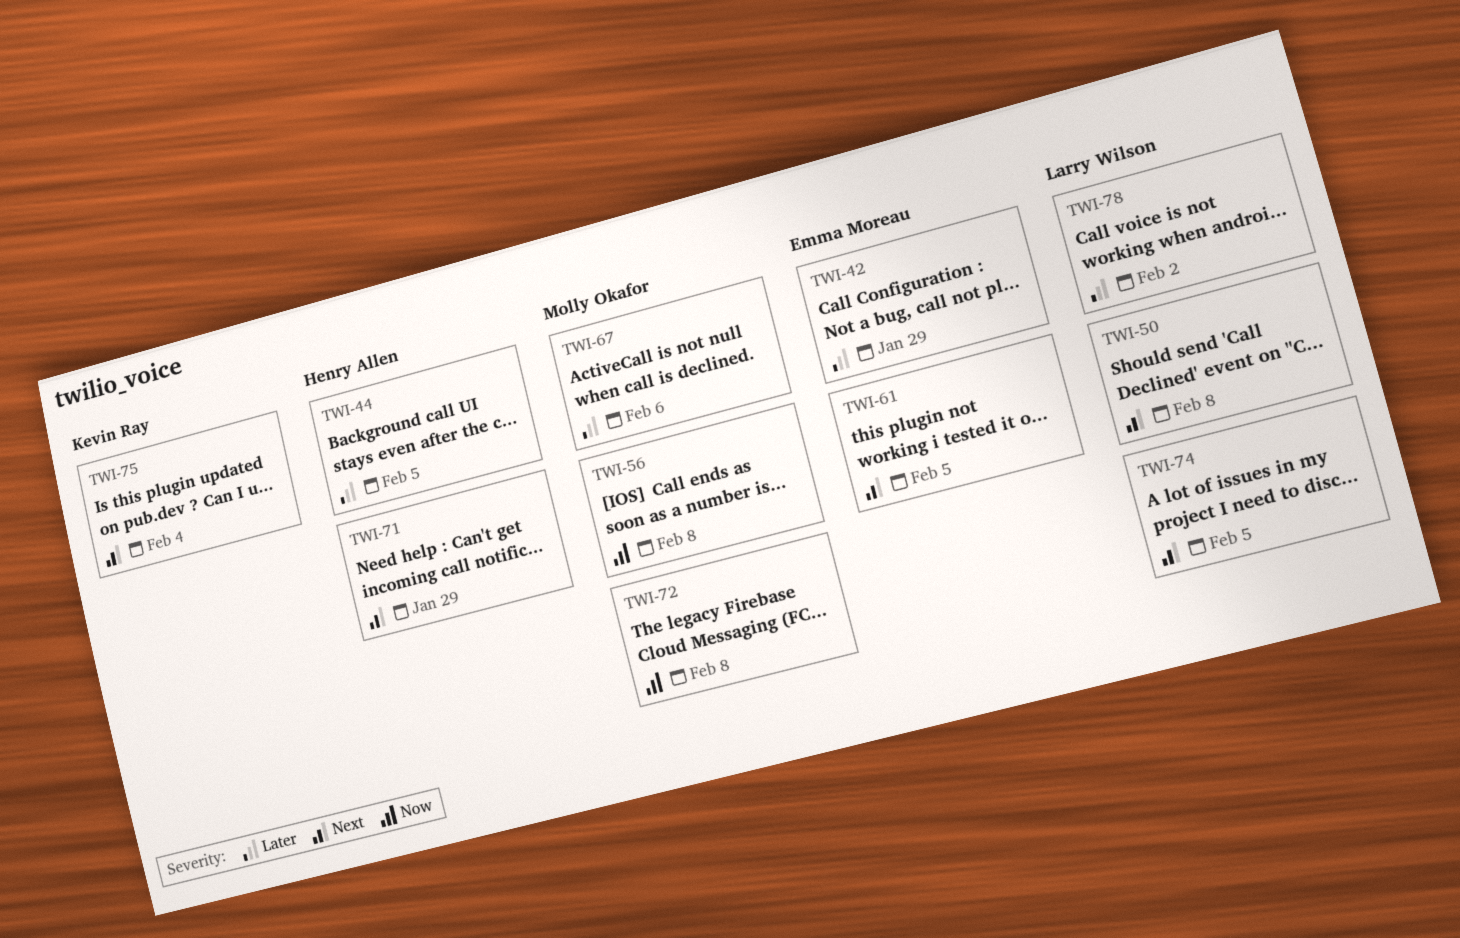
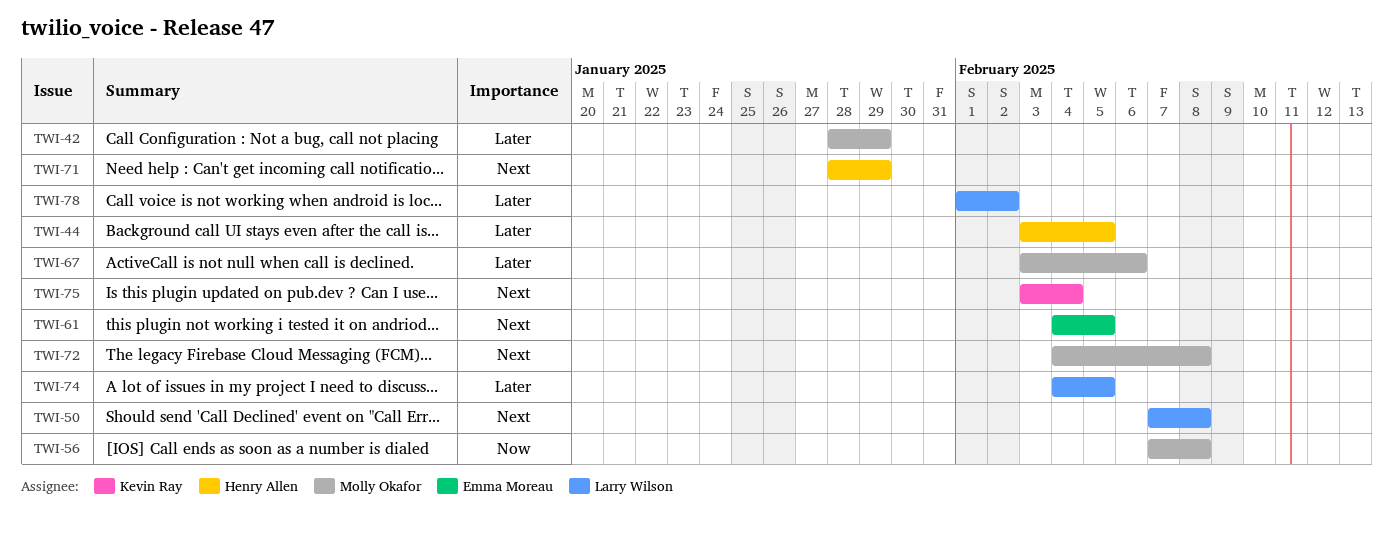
TWI-42, owner: Emma Moreau -> Molly Okafor
TWI-72, priority: Now -> Next
TWI-74, priority: Next -> Later

